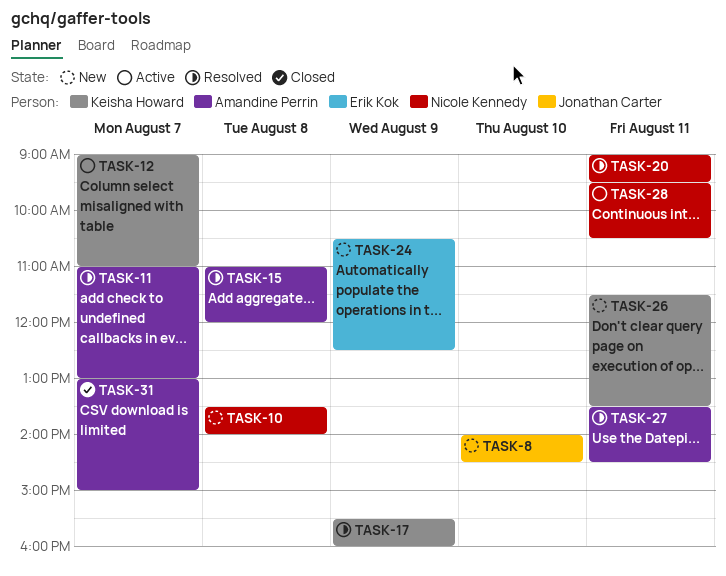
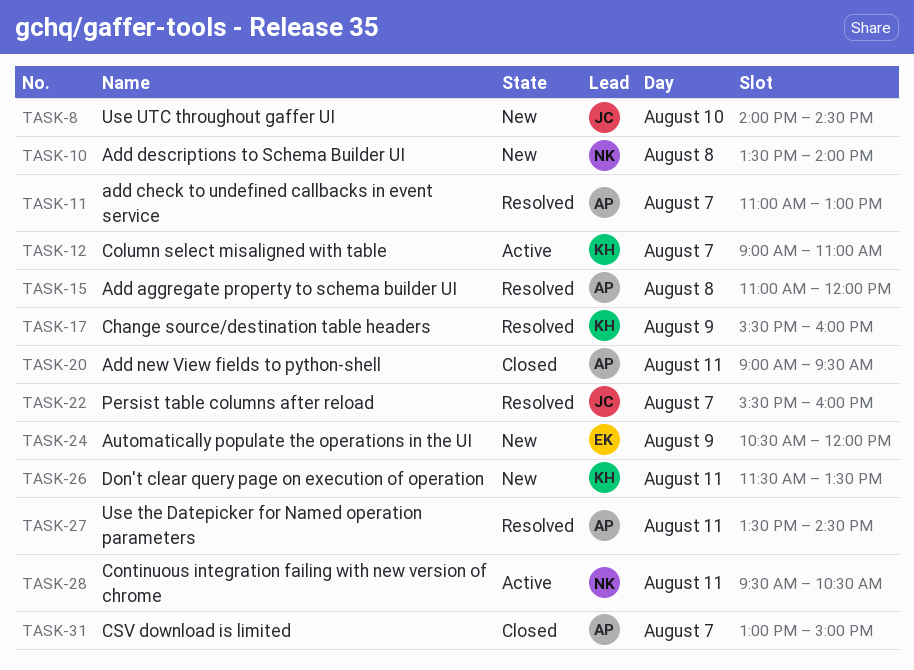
TASK-20, status: Resolved -> Closed
TASK-20, owner: Nicole Kennedy -> Amandine Perrin
TASK-22: none -> present
TASK-24, ends: 12:30 -> 12:00

